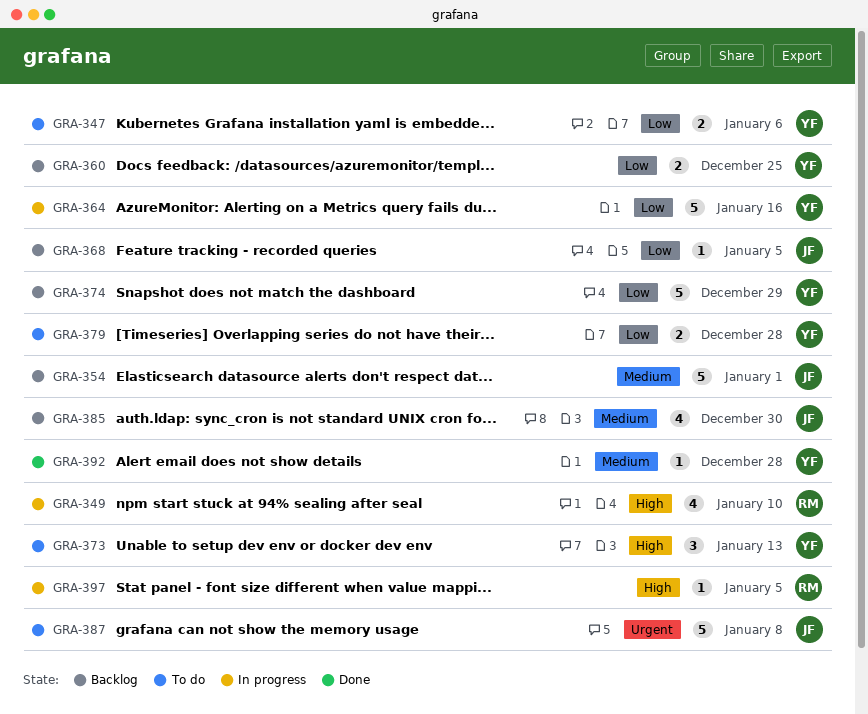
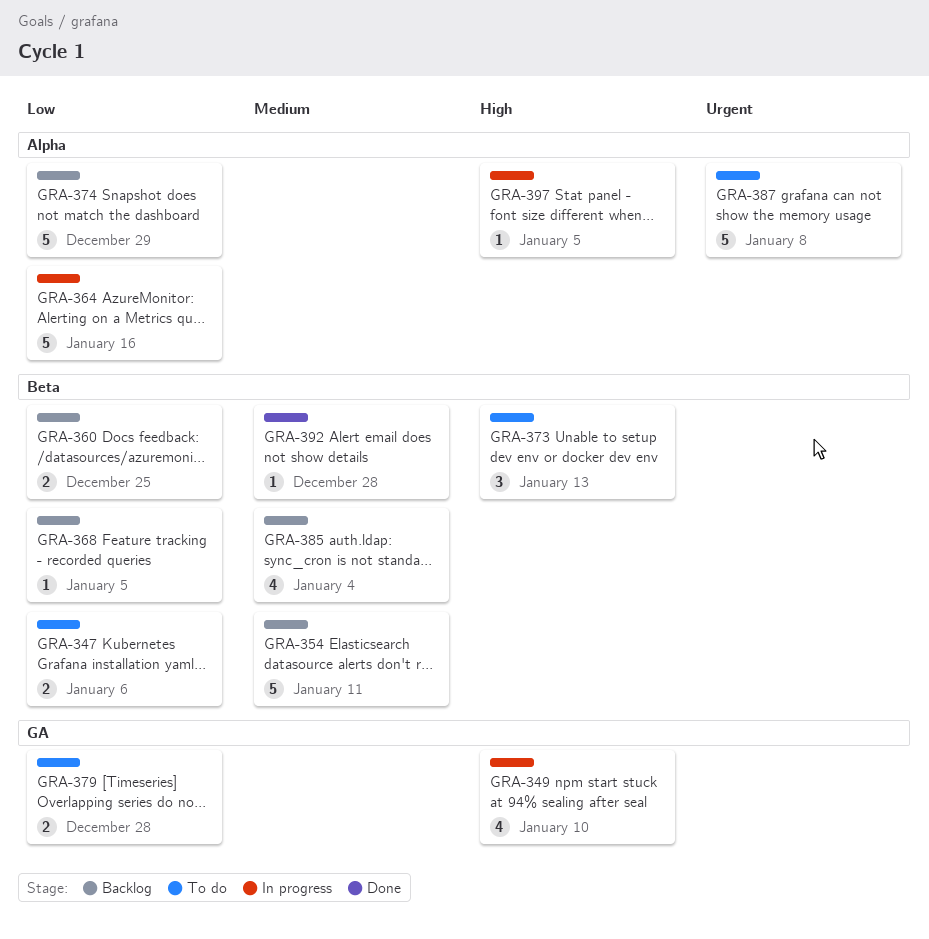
GRA-354, due: Jan 1 -> Jan 11
GRA-385, due: Dec 30 -> Jan 4

